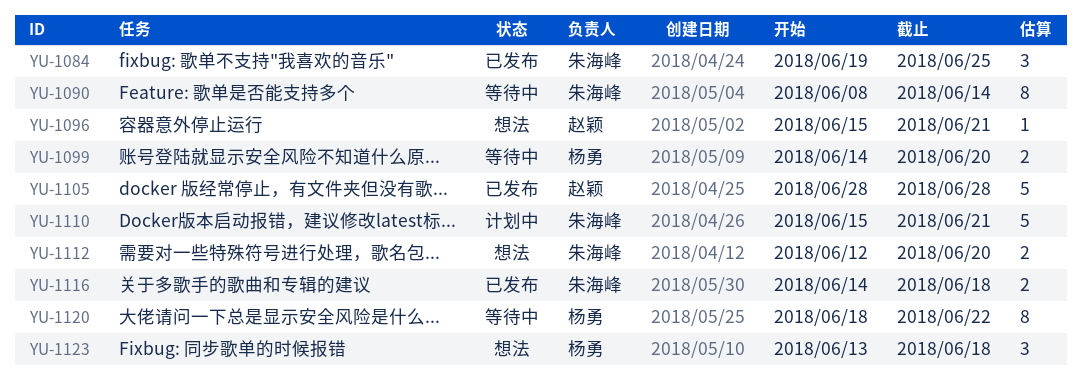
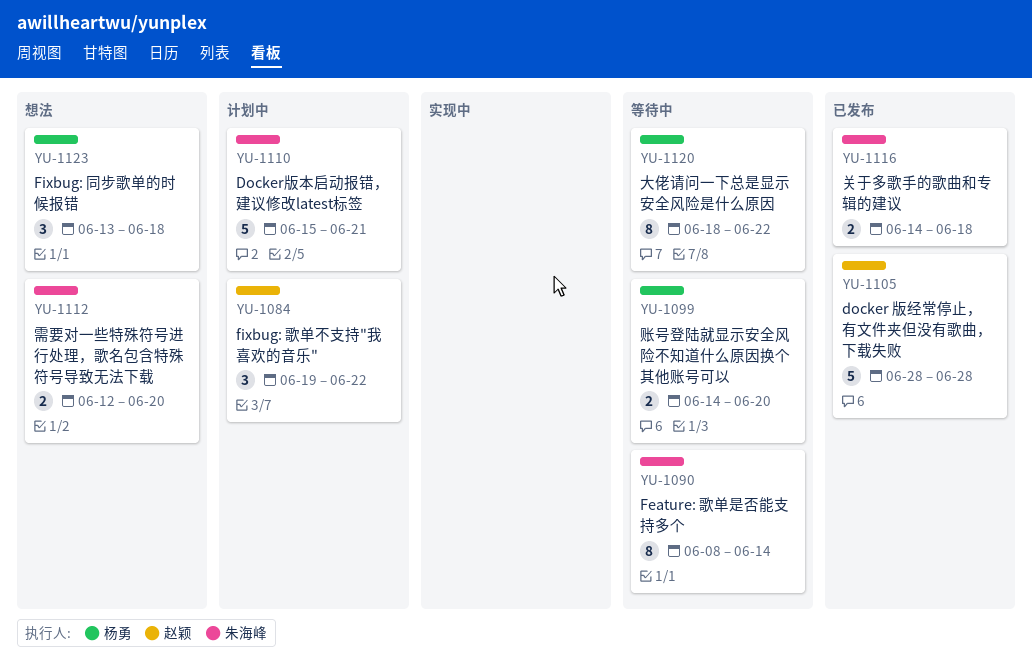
YU-1084, status: 已发布 -> 计划中
YU-1084, owner: 朱海峰 -> 赵颖
YU-1084, due: Jun 25 -> Jun 22
YU-1096: present -> none

